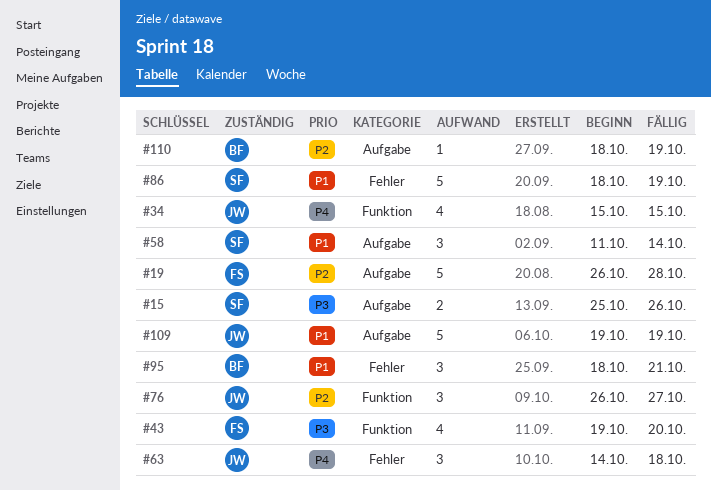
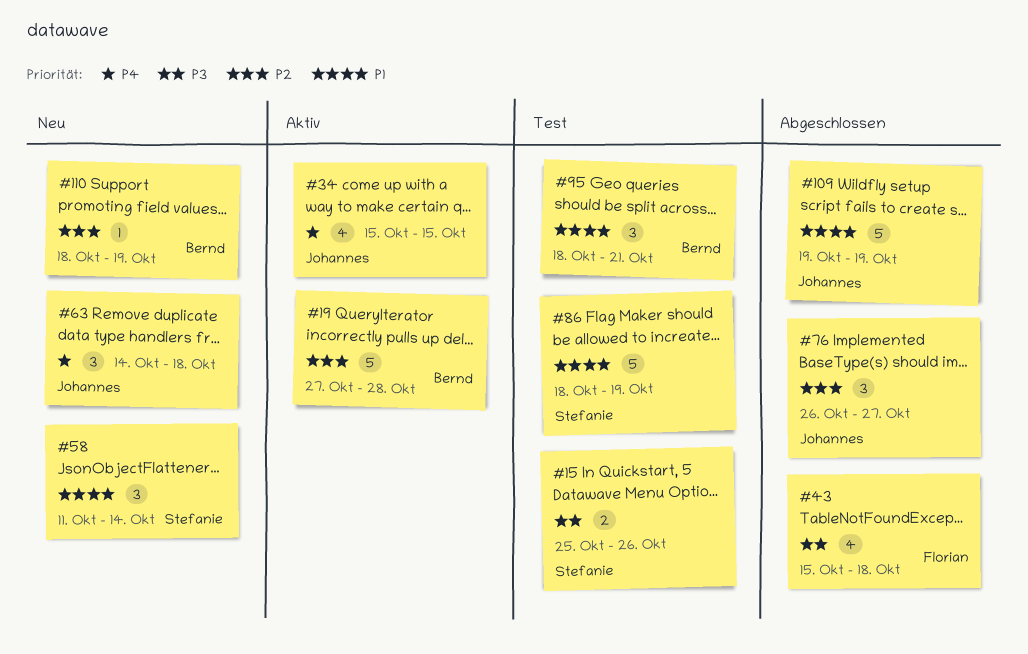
#19, owner: Florian -> Bernd
#19, start: Oct 26 -> Oct 27
#43, start: Oct 19 -> Oct 15
#43, due: Oct 20 -> Oct 18

